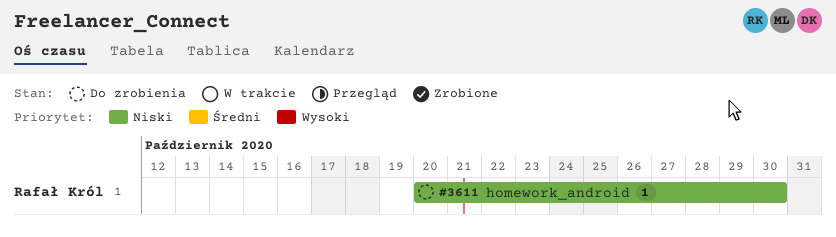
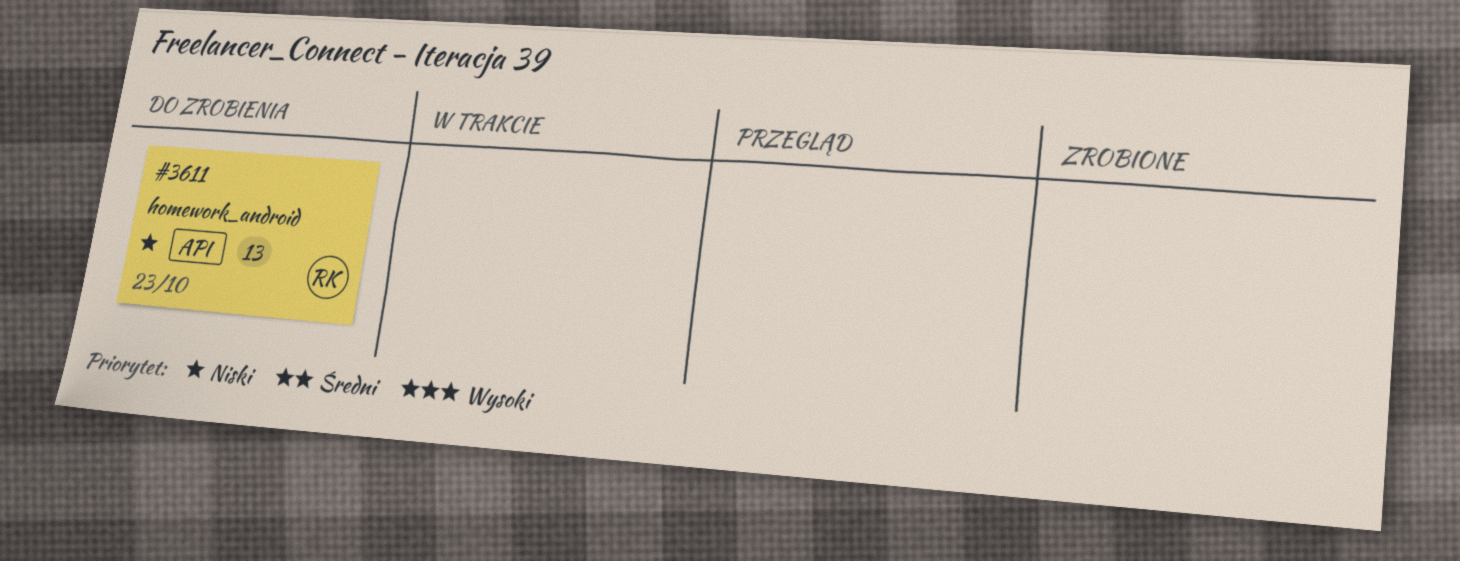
#3611, estimate: 1 -> 13
#3611, due: Oct 30 -> Oct 23

